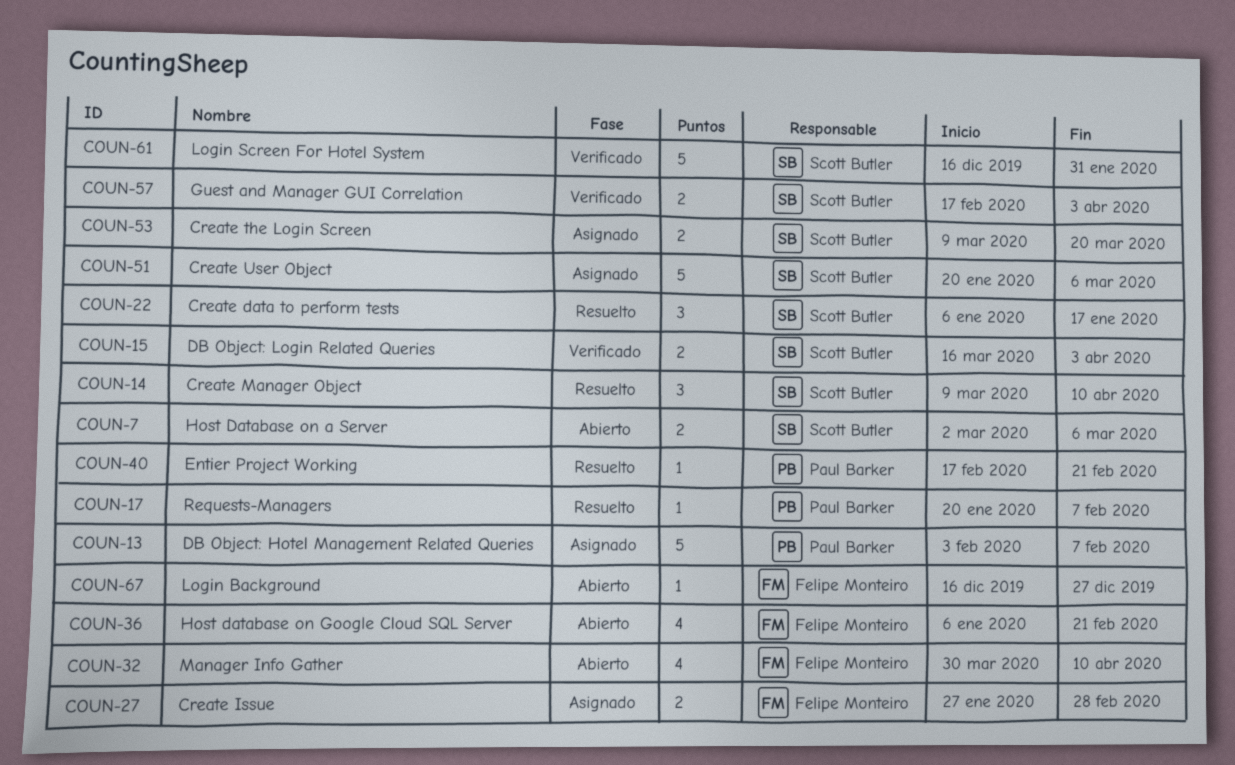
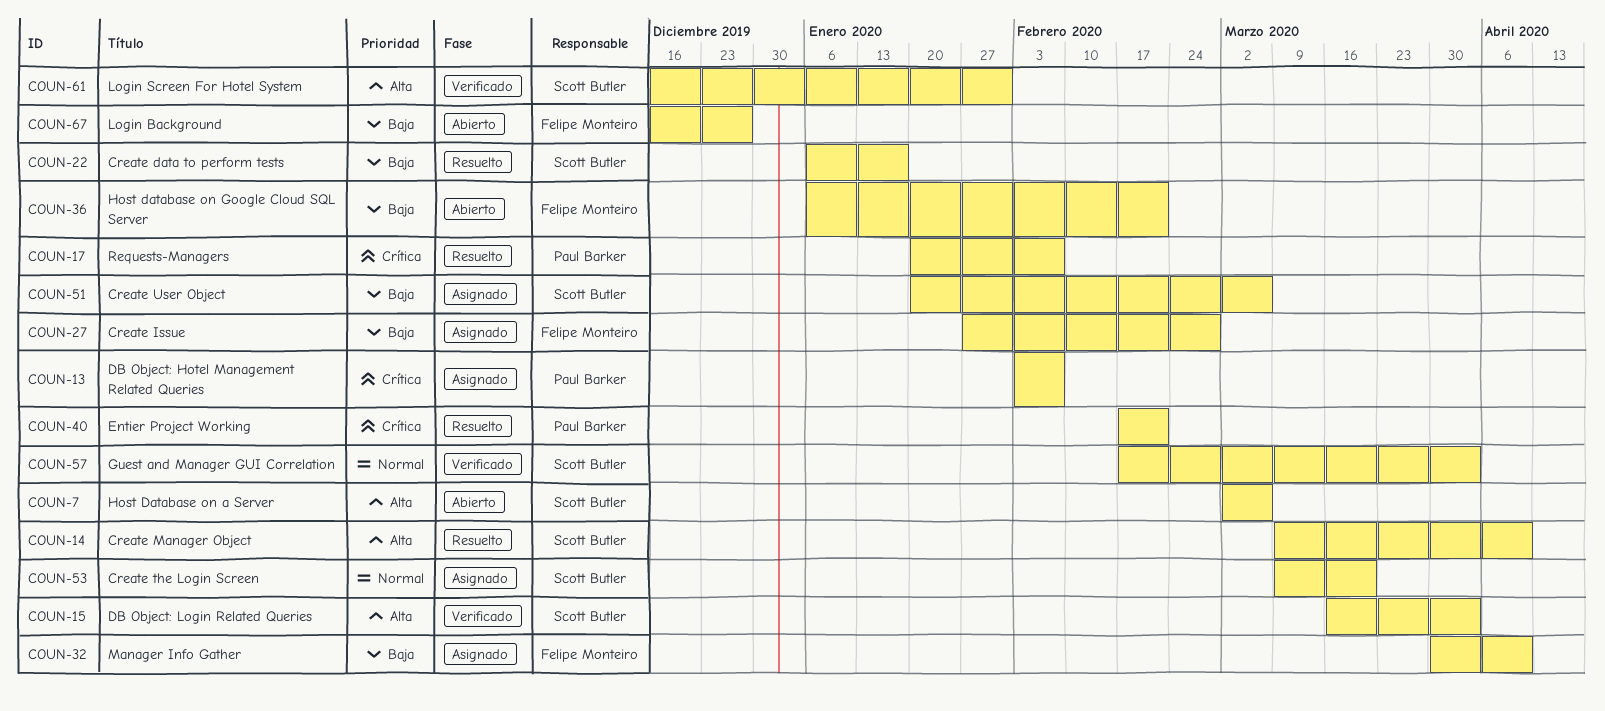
COUN-32, status: Abierto -> Asignado

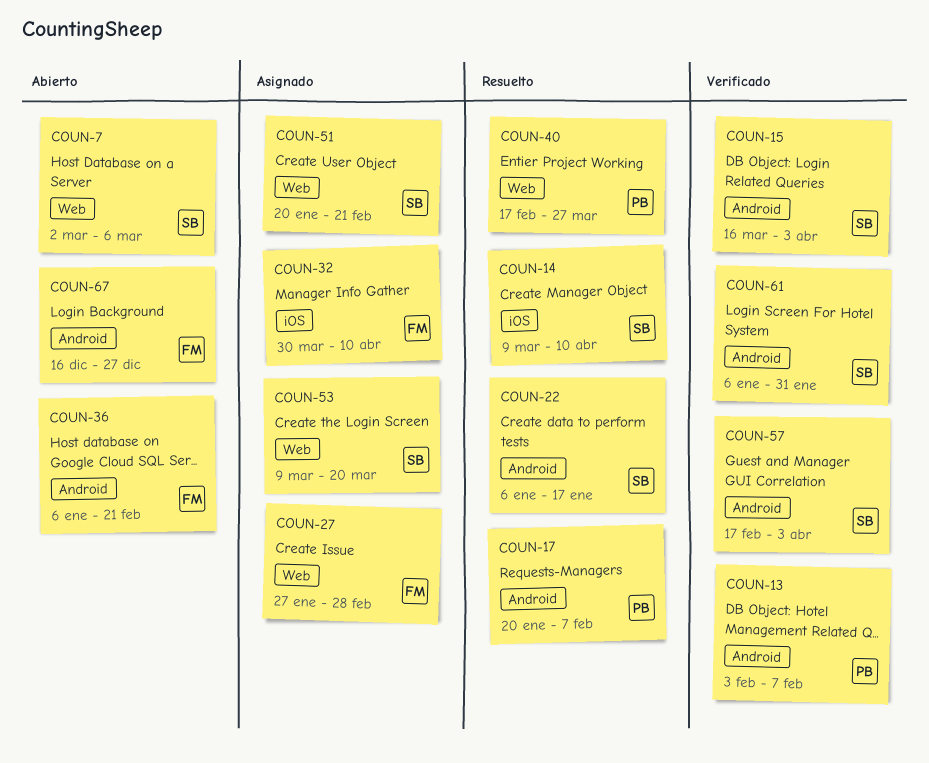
COUN-13, status: Asignado -> Verificado
COUN-40, due: Feb 21 -> Mar 27
COUN-51, due: Mar 6 -> Feb 21
COUN-61, start: Dec 16 -> Jan 6

